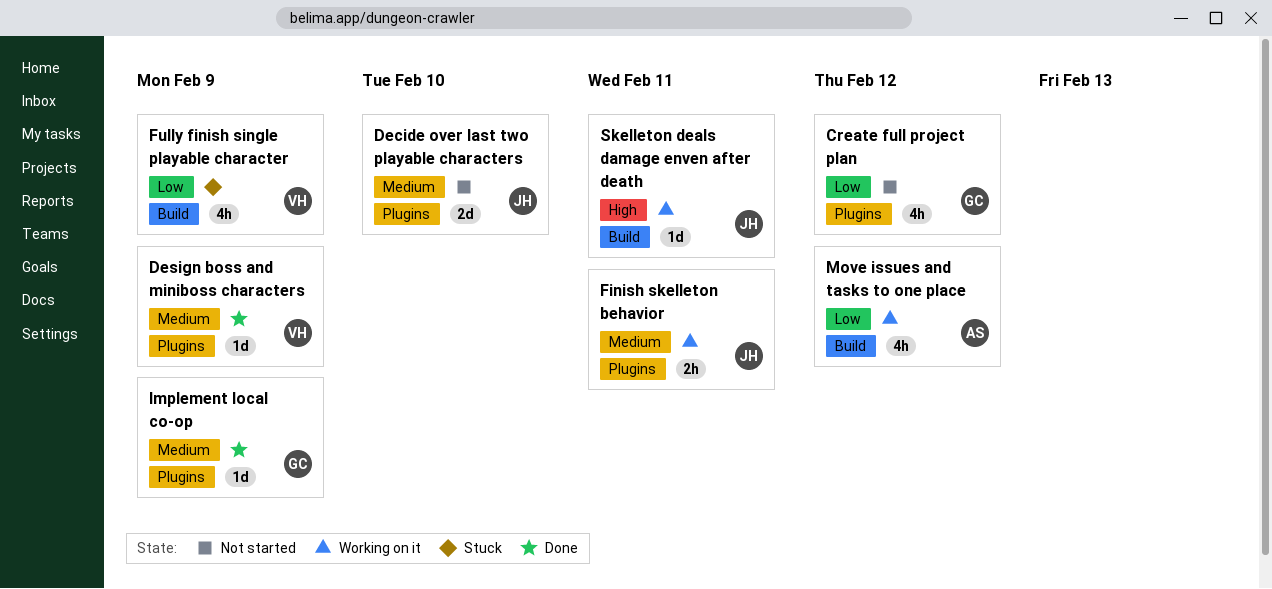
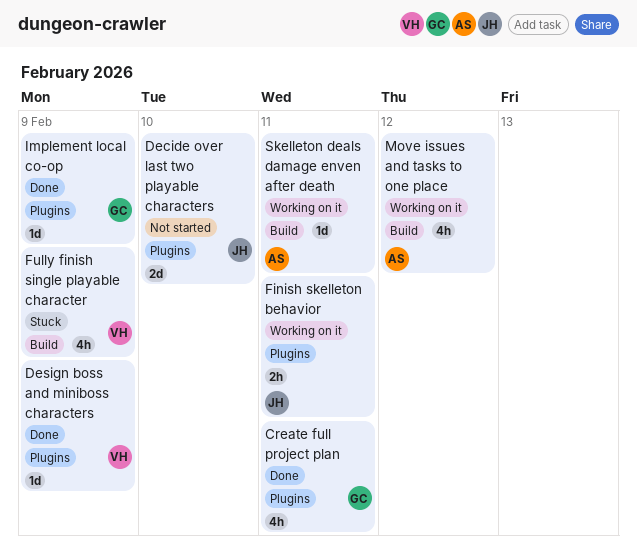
Create full project plan, status: Not started -> Done
Create full project plan, due: Feb 12 -> Feb 11
Skelleton deals damage enven after death, owner: JH -> AS

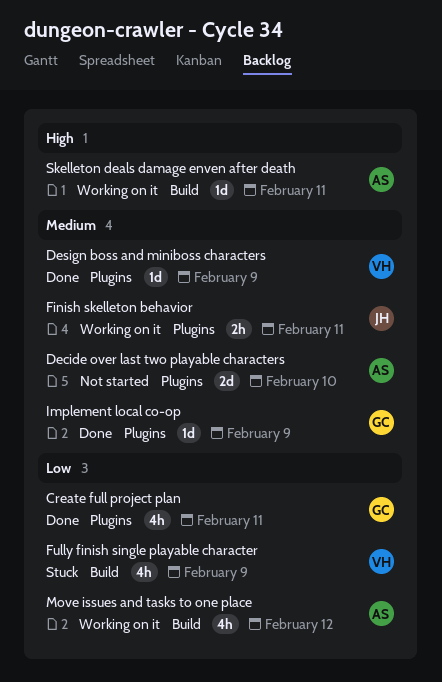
Decide over last two playable characters, owner: JH -> AS

